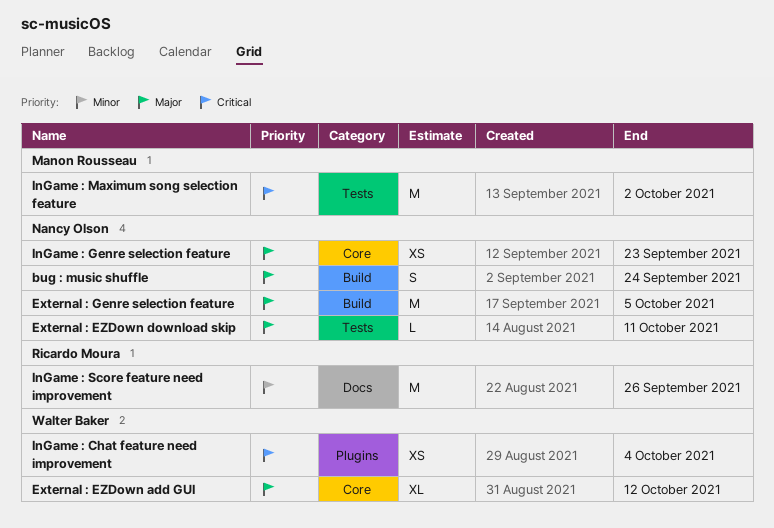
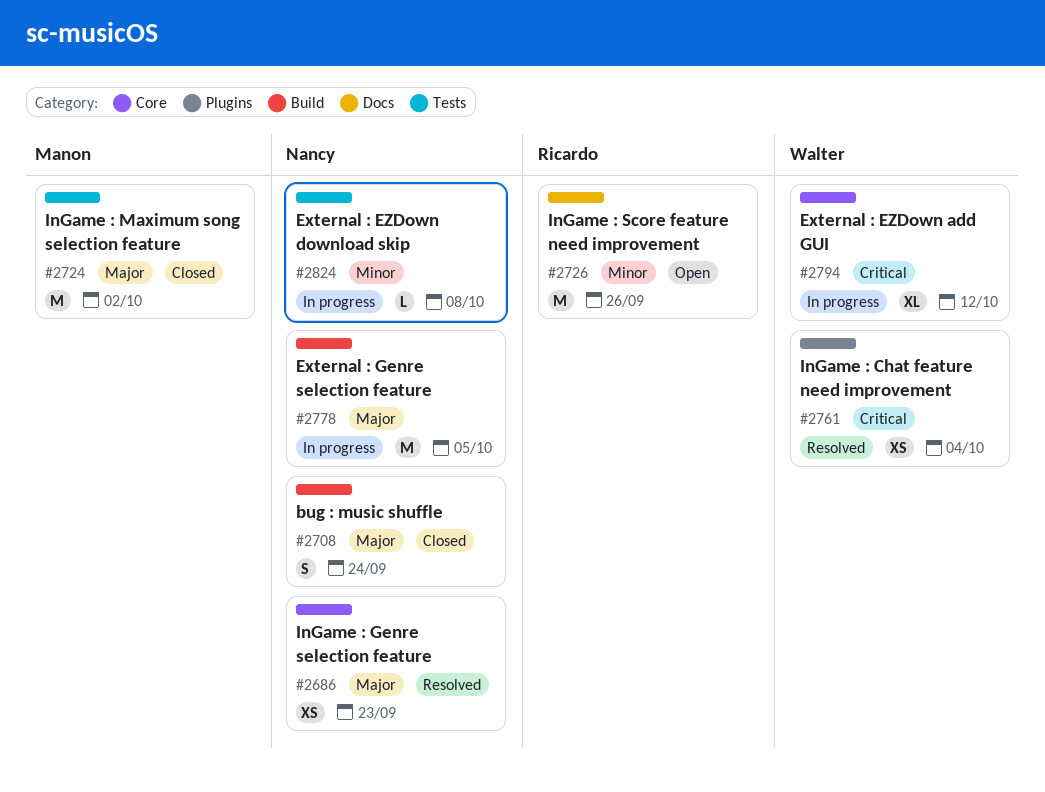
External : EZDown add GUI, priority: Major -> Critical
External : EZDown download skip, priority: Major -> Minor
External : EZDown download skip, due: Oct 11 -> Oct 8
InGame : Maximum song selection feature, priority: Critical -> Major

